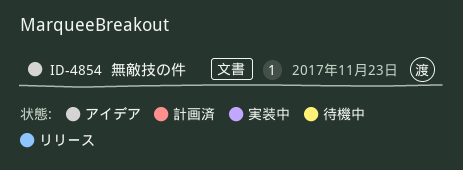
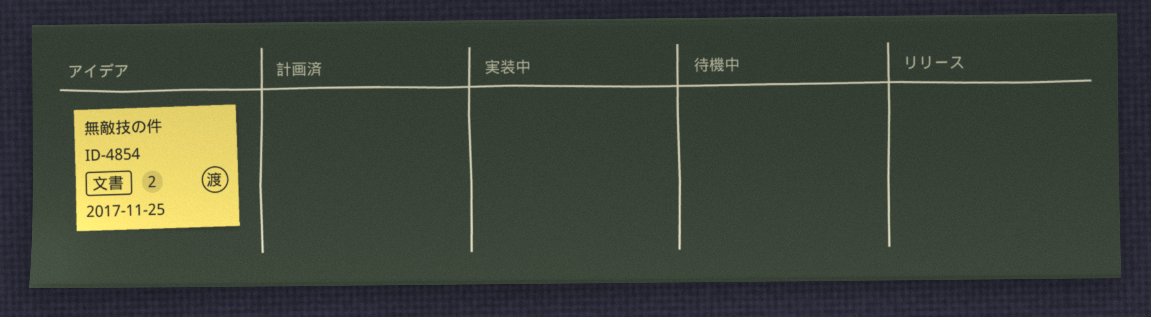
ID-4854, estimate: 1 -> 2
ID-4854, due: Nov 23 -> Nov 25

